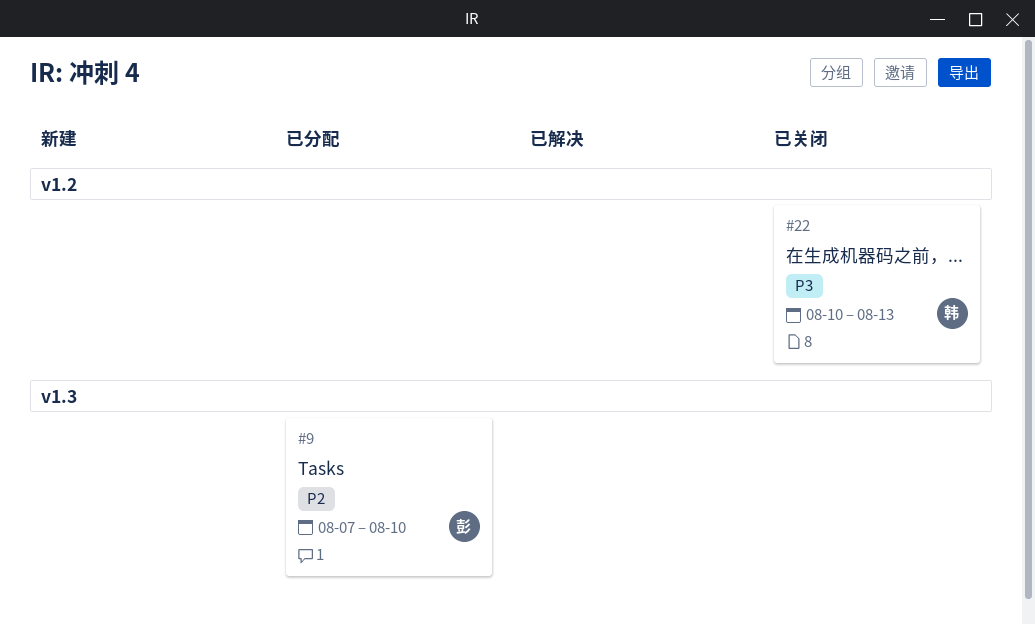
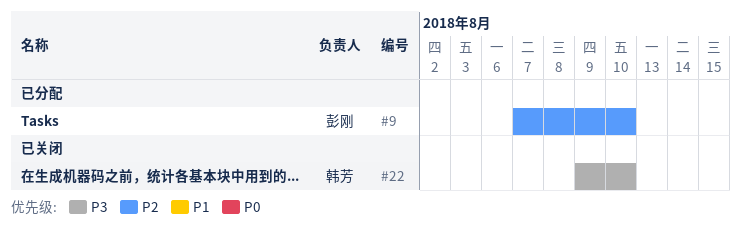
#22, start: Aug 10 -> Aug 9
#22, due: Aug 13 -> Aug 10

